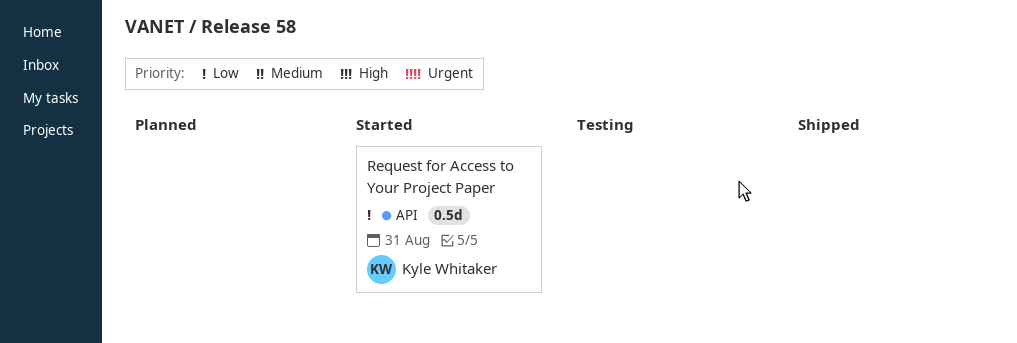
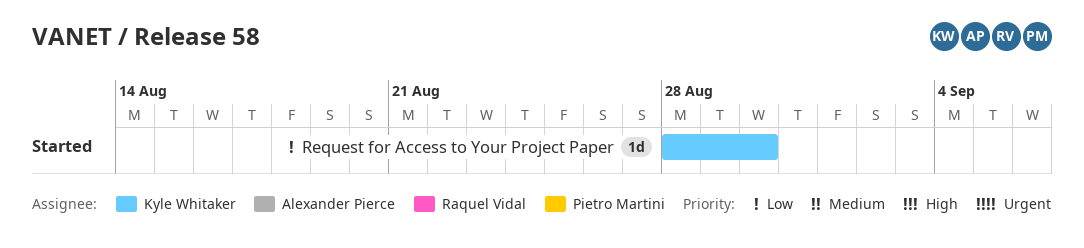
Request for Access to Your Project Paper, estimate: 0.5d -> 1d
Request for Access to Your Project Paper, due: Aug 31 -> Aug 30

